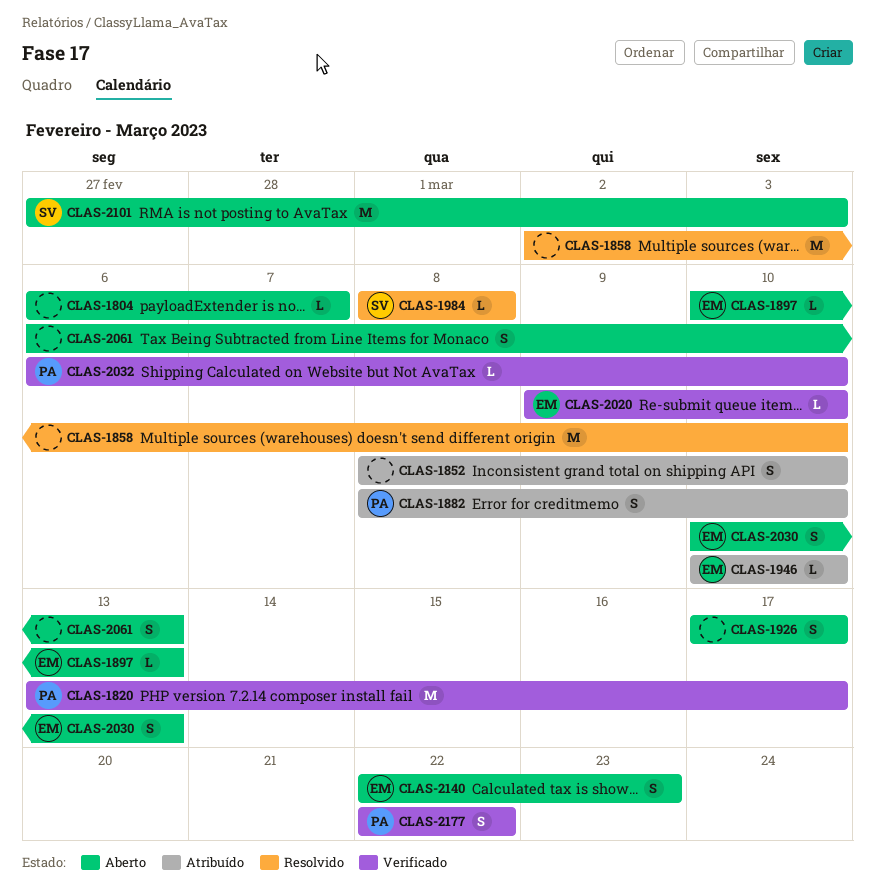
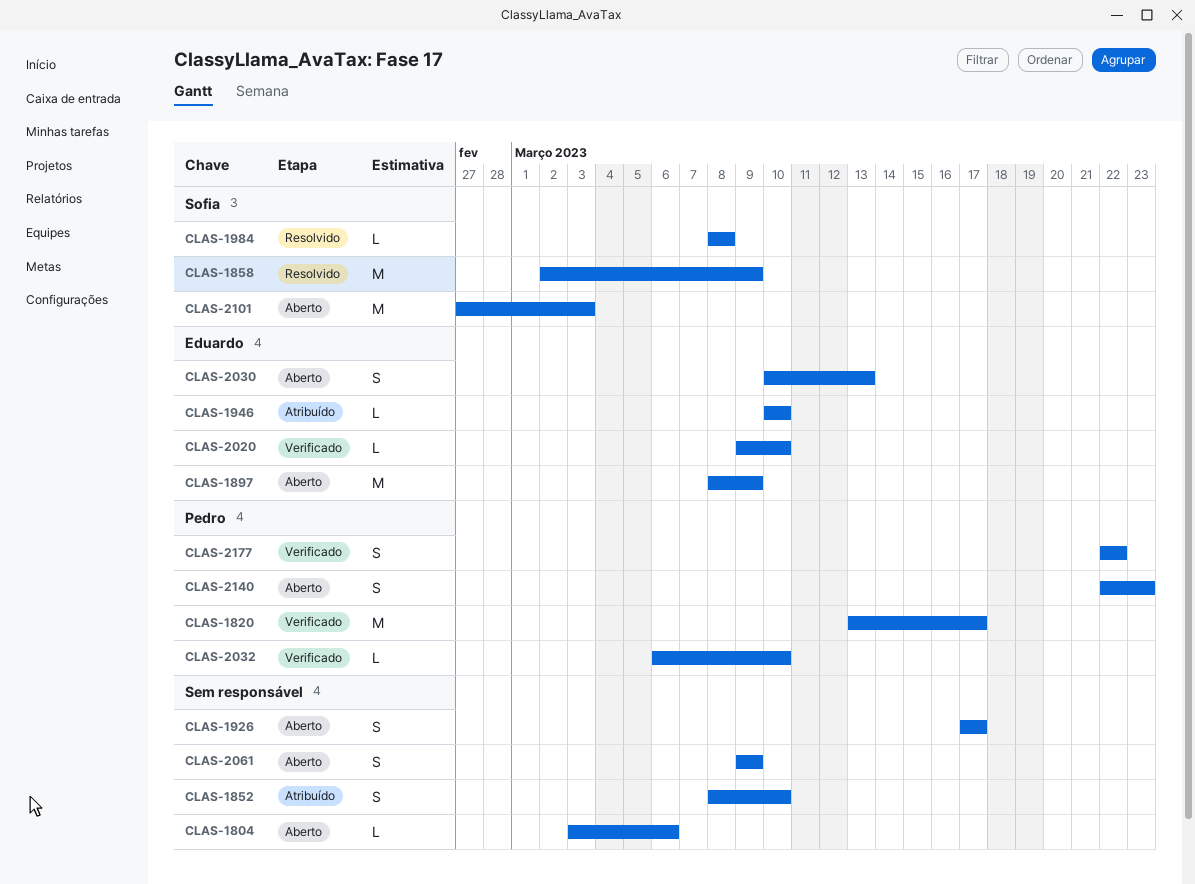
CLAS-1804, start: Mar 6 -> Mar 3
CLAS-1804, due: Mar 7 -> Mar 6
CLAS-1858, owner: none -> Sofia
CLAS-1858, due: Mar 10 -> Mar 9
CLAS-1882: present -> none
CLAS-1897, estimate: L -> M
CLAS-1897, start: Mar 10 -> Mar 8
CLAS-1897, due: Mar 13 -> Mar 9
CLAS-2061, start: Mar 6 -> Mar 9
CLAS-2061, due: Mar 13 -> Mar 9
CLAS-2140, owner: Eduardo -> Pedro

